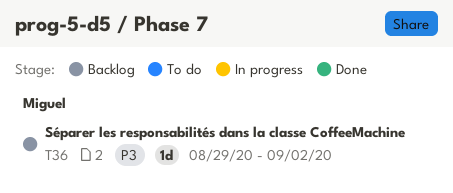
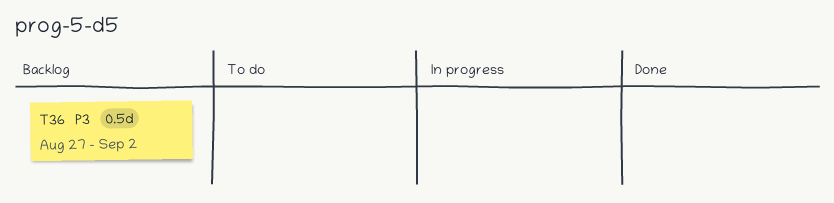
T36, estimate: 1d -> 0.5d
T36, start: Aug 29 -> Aug 27

